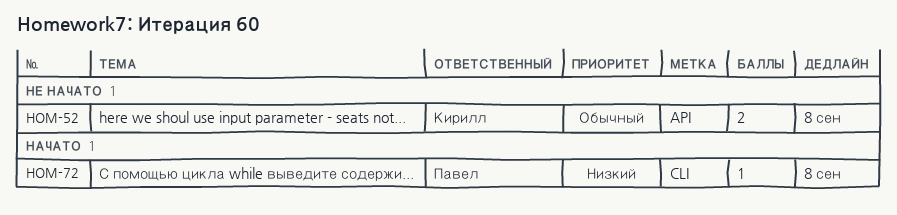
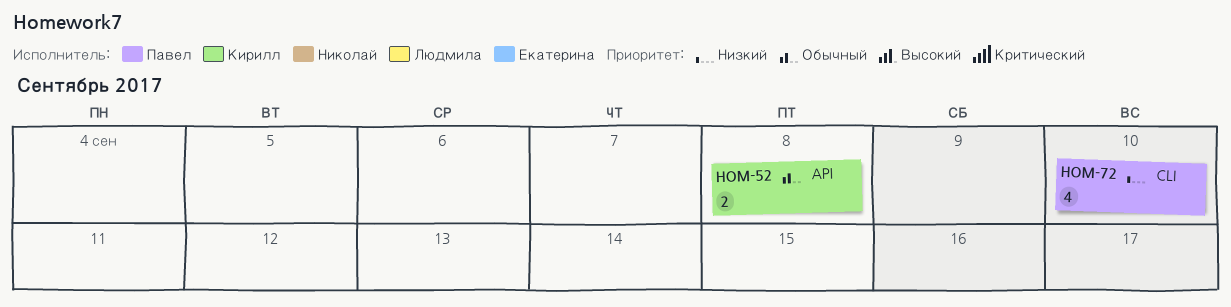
HOM-72, estimate: 1 -> 4
HOM-72, due: Sep 8 -> Sep 10

